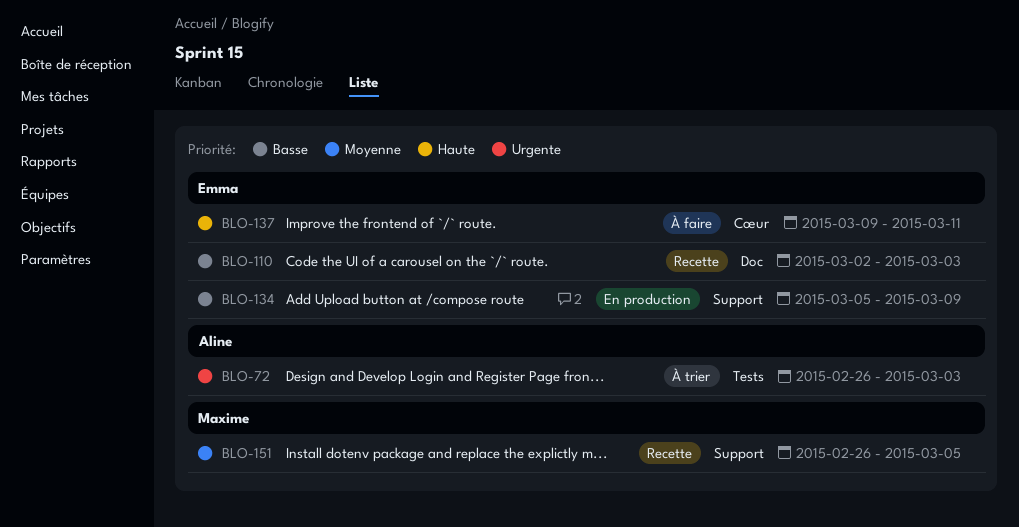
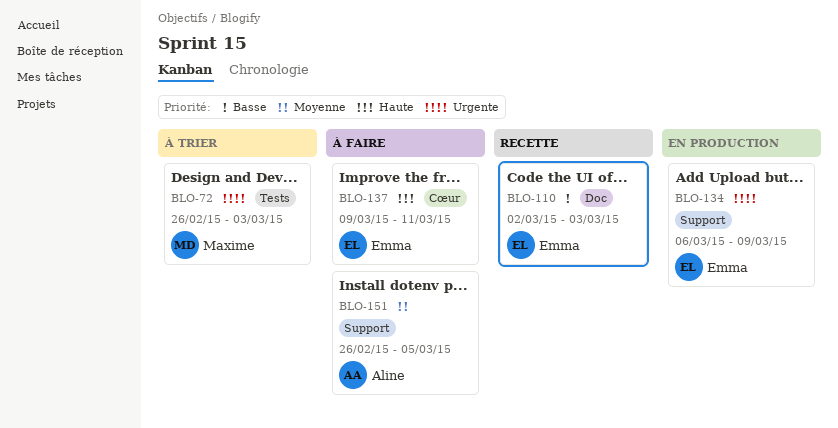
BLO-72, owner: Aline -> Maxime
BLO-134, priority: Basse -> Urgente
BLO-134, start: Mar 5 -> Mar 6
BLO-151, status: Recette -> À faire
BLO-151, owner: Maxime -> Aline

